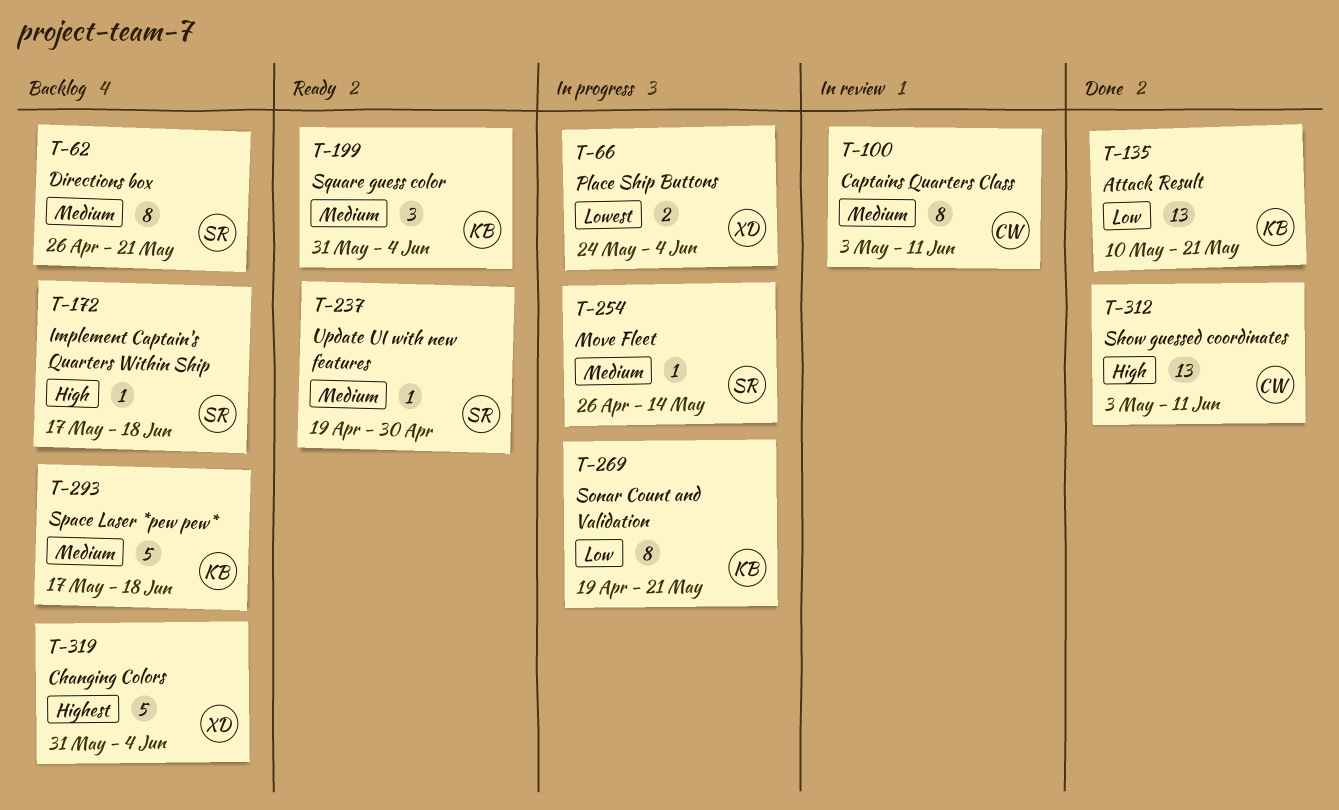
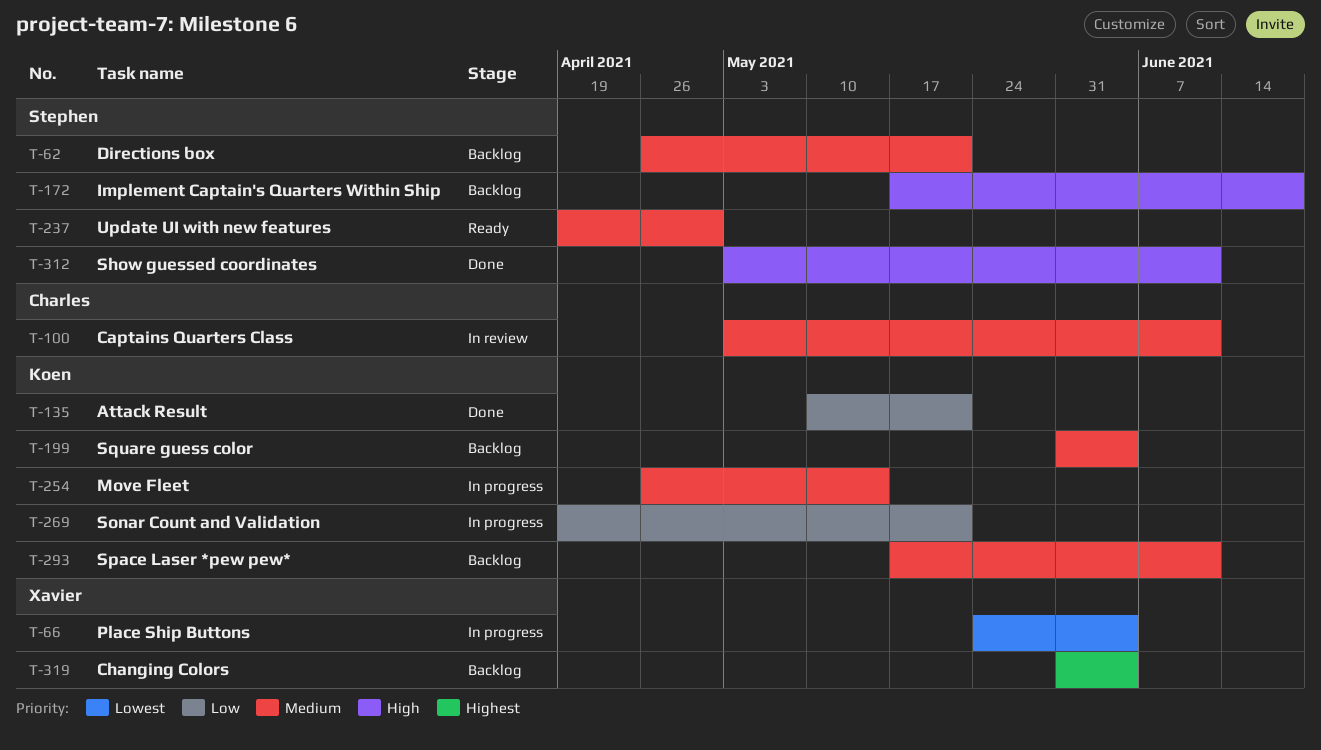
T-199, status: Ready -> Backlog
T-254, owner: Stephen -> Koen
T-293, due: Jun 18 -> Jun 11
T-312, owner: Charles -> Stephen

